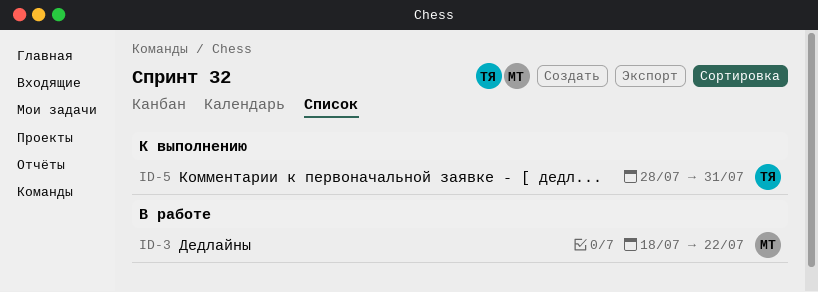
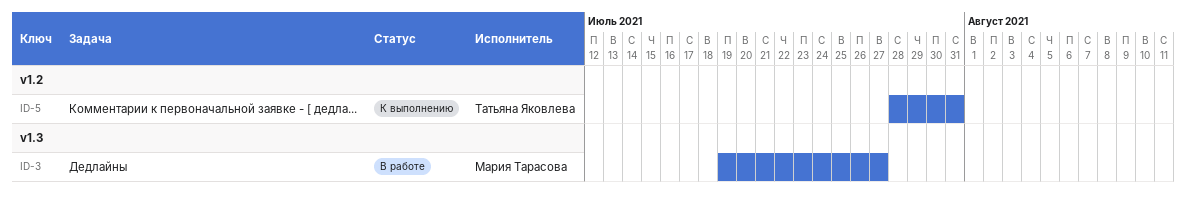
ID-3, start: Jul 18 -> Jul 19
ID-3, due: Jul 22 -> Jul 27

